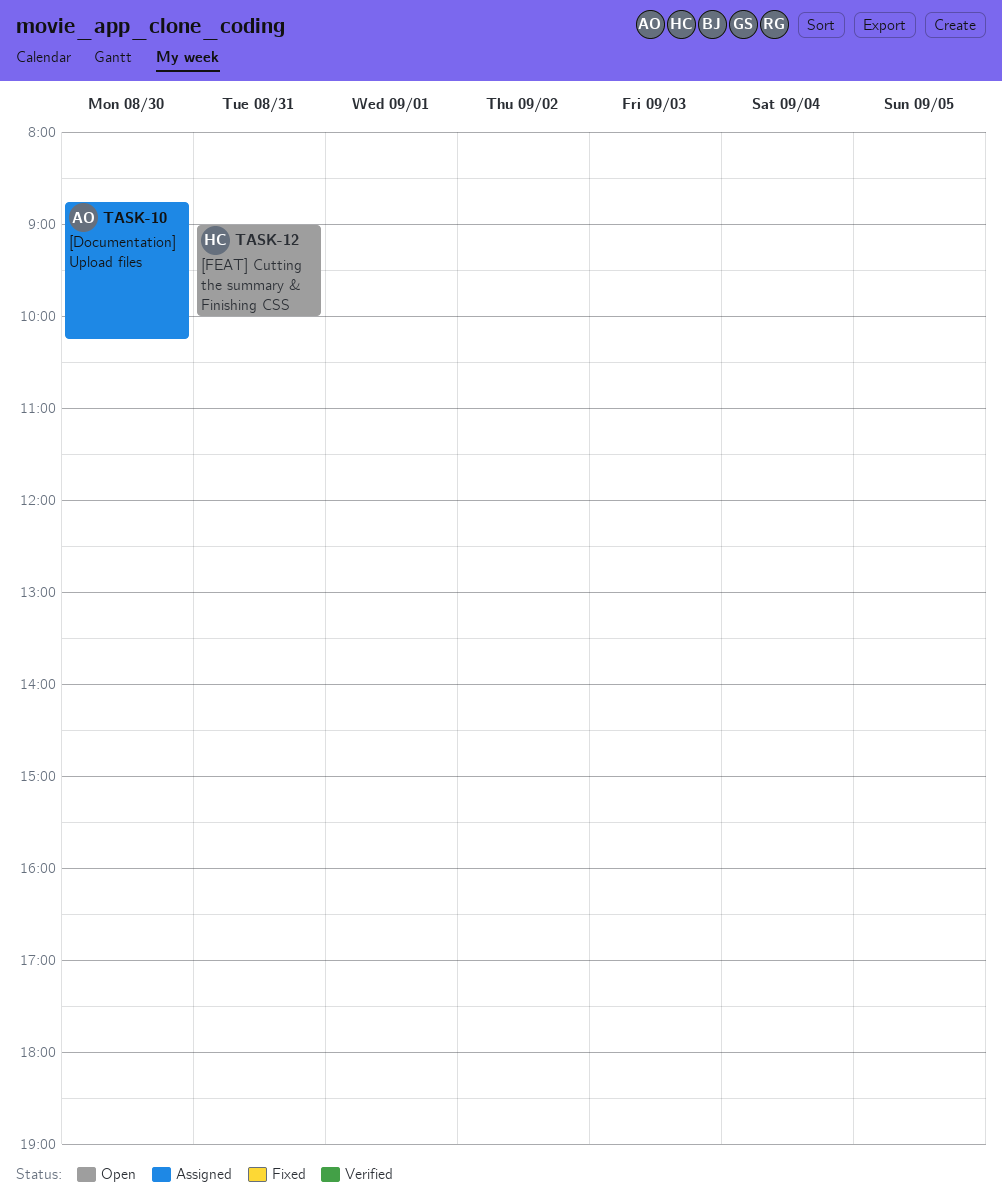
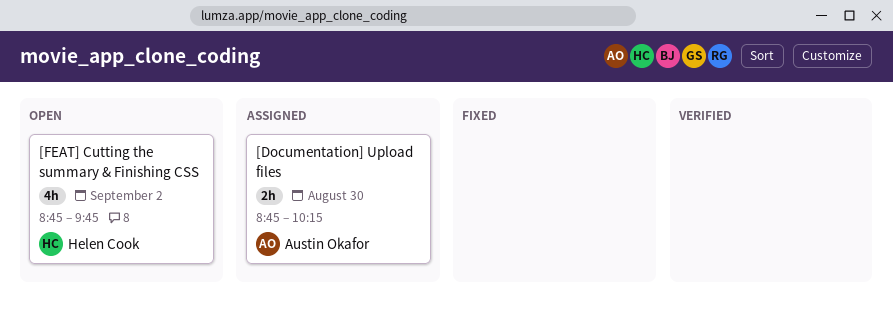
[FEAT] Cutting the summary & Finishing CSS, day: Aug 31 -> Sep 2
[FEAT] Cutting the summary & Finishing CSS, begins: 09:00 -> 08:45
[FEAT] Cutting the summary & Finishing CSS, ends: 10:00 -> 09:45

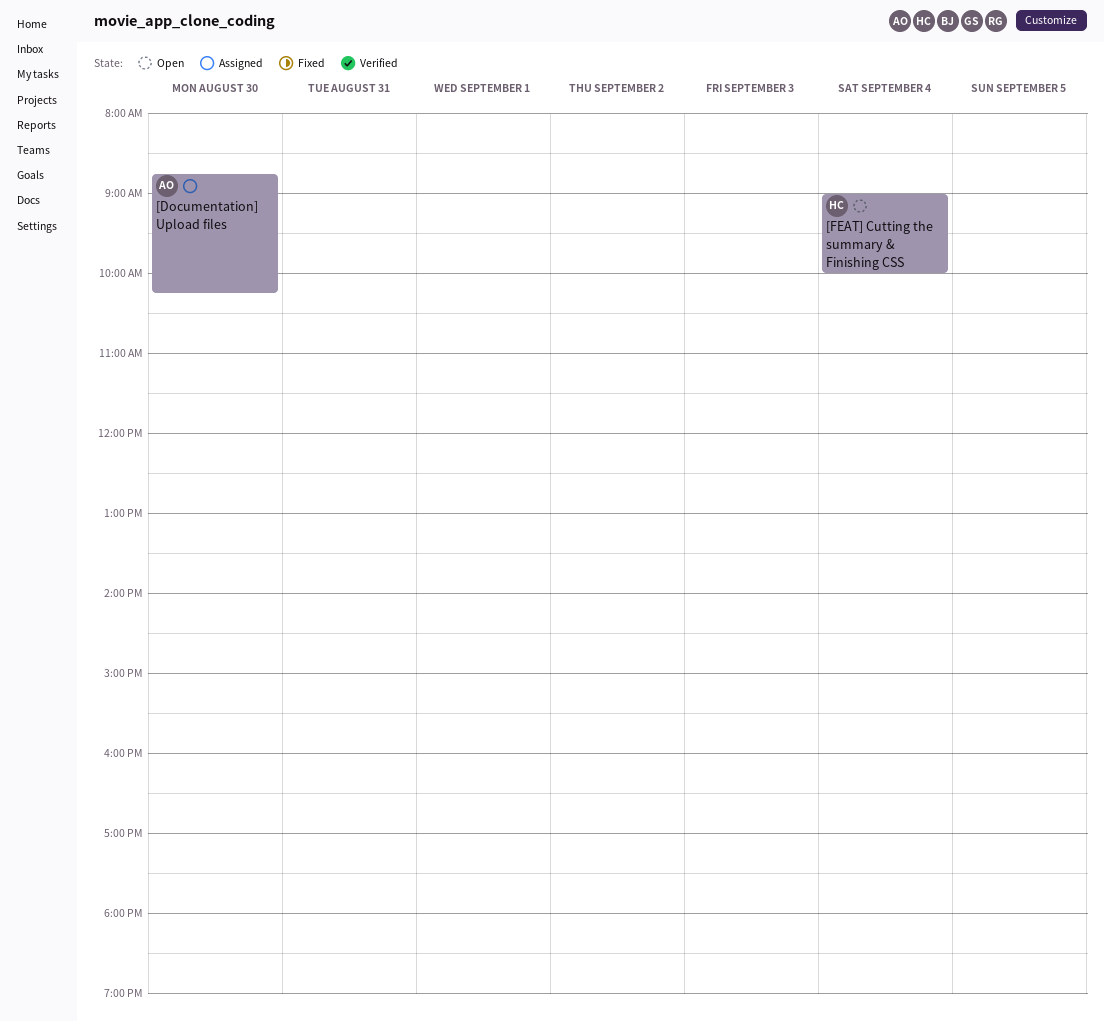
[FEAT] Cutting the summary & Finishing CSS, day: Sep 2 -> Sep 4
[FEAT] Cutting the summary & Finishing CSS, begins: 08:45 -> 09:00
[FEAT] Cutting the summary & Finishing CSS, ends: 09:45 -> 10:00

